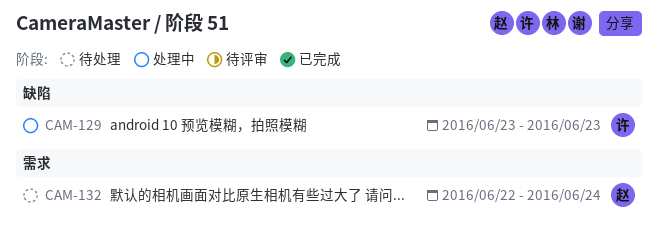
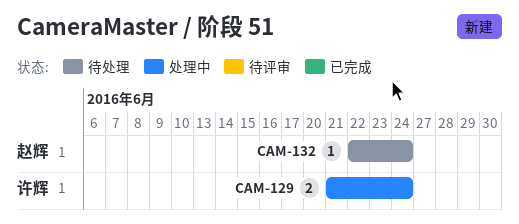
CAM-129, start: Jun 23 -> Jun 21
CAM-129, due: Jun 23 -> Jun 24

